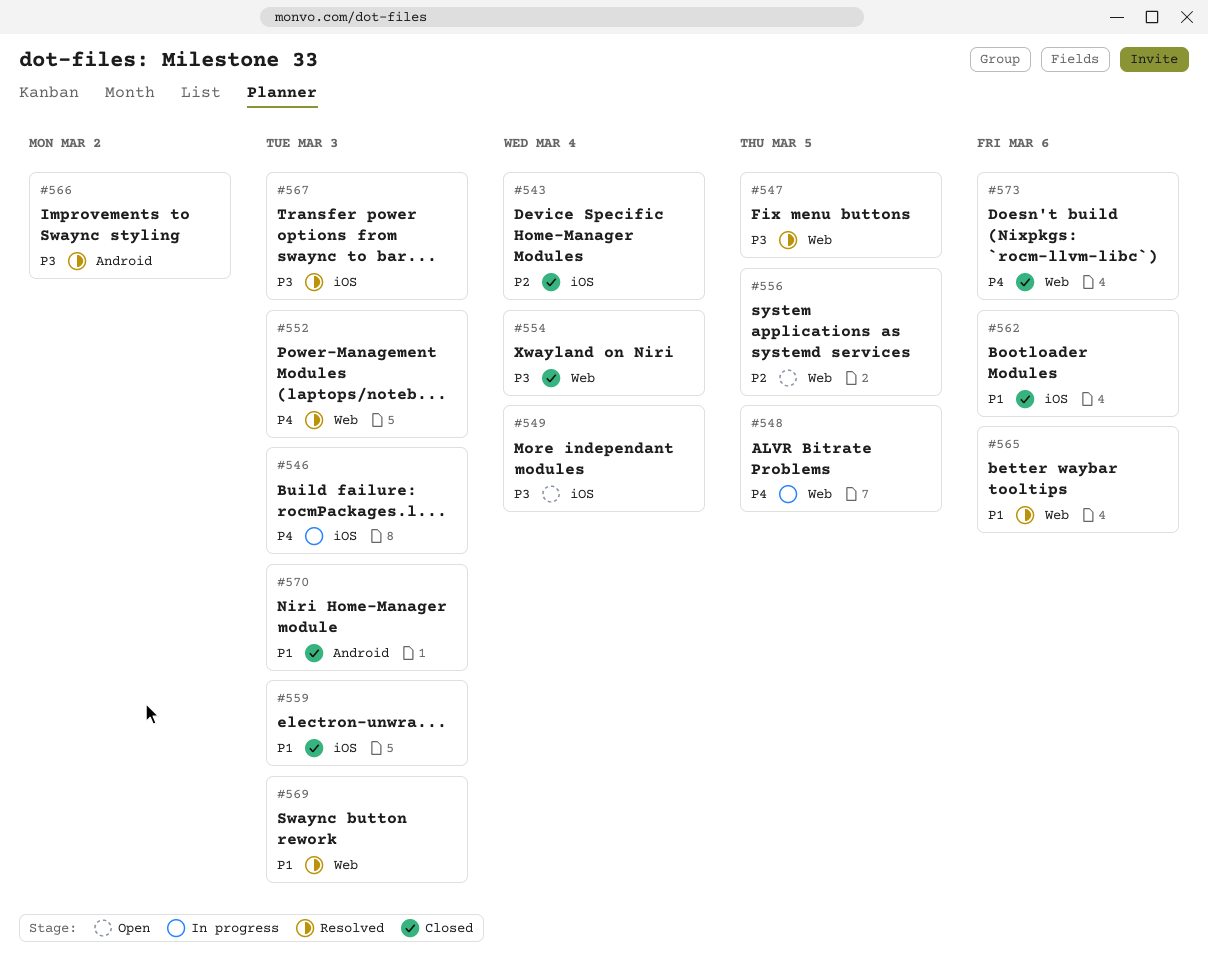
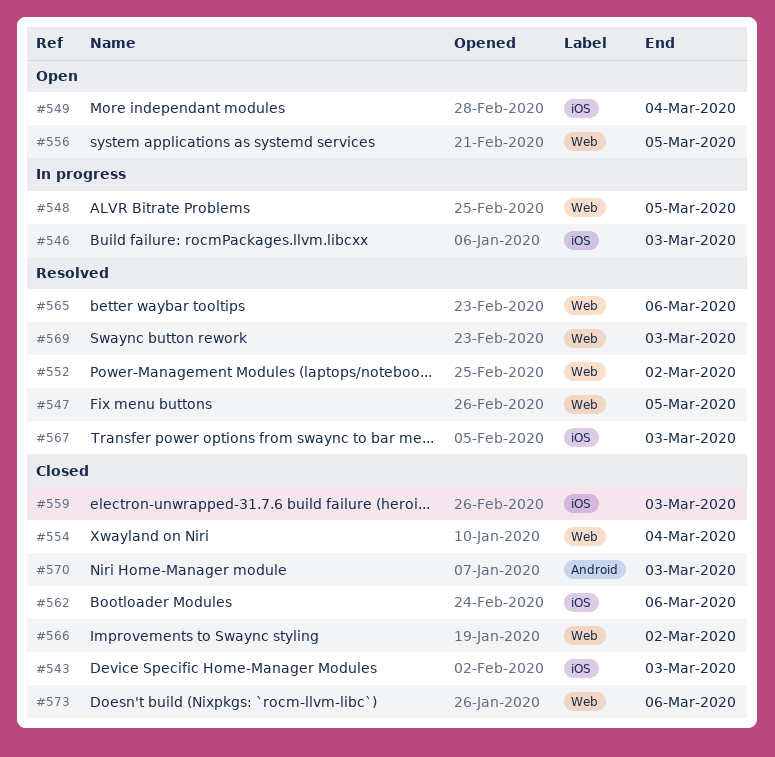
#543, due: Mar 4 -> Mar 3
#552, due: Mar 3 -> Mar 2
#566, status: Resolved -> Closed
#566, label: Android -> Web

